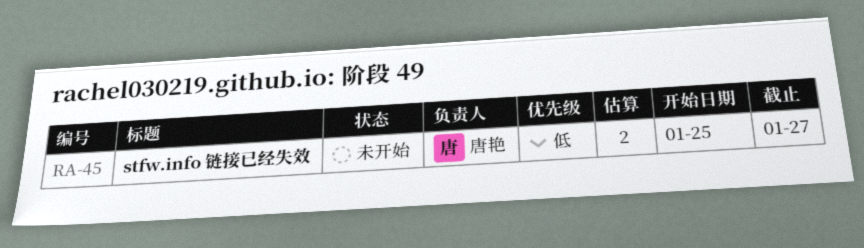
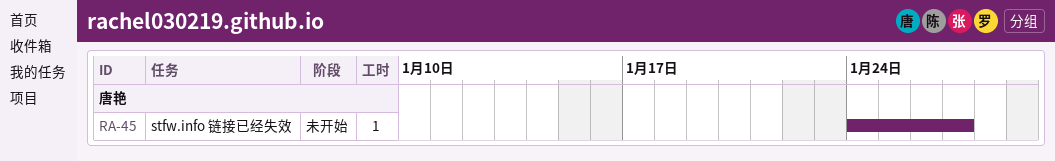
RA-45, estimate: 2 -> 1
RA-45, start: Jan 25 -> Jan 24

